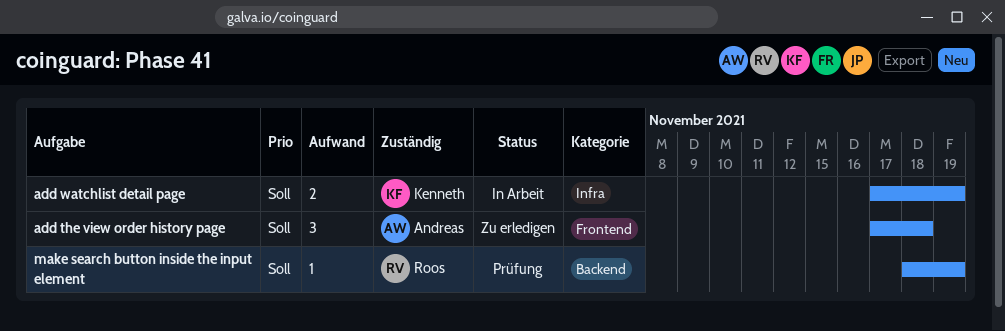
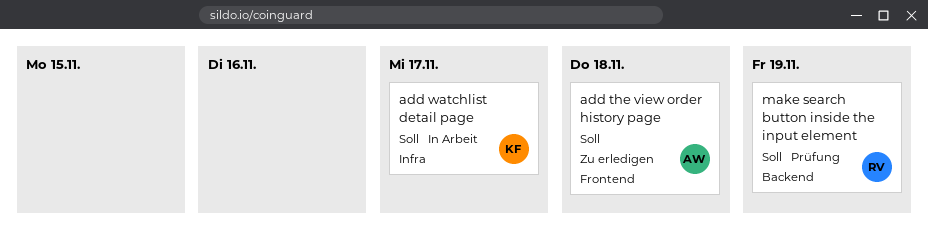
add watchlist detail page, due: Nov 19 -> Nov 17

